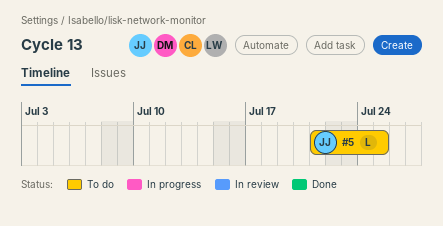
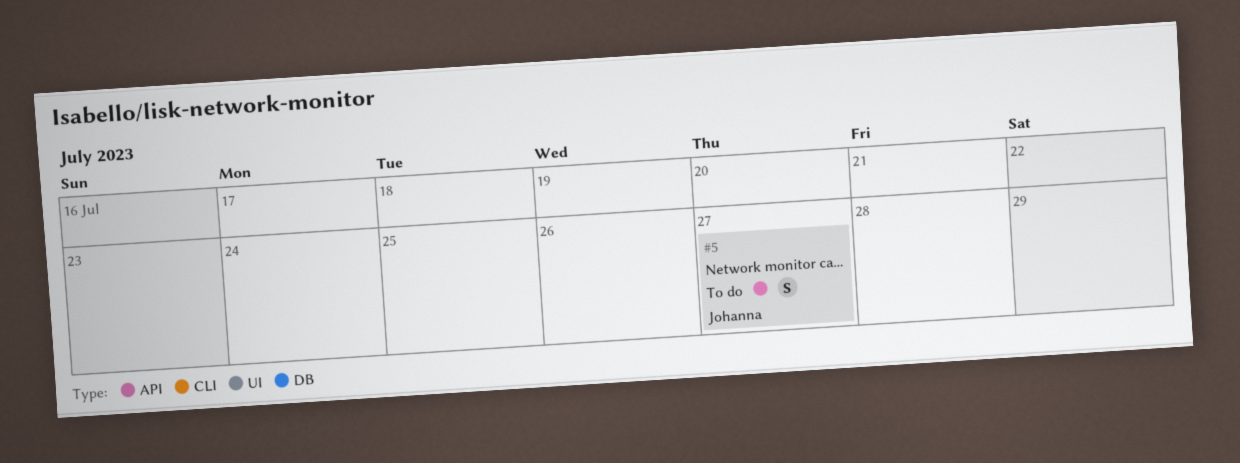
#5, estimate: L -> S
#5, due: Jul 25 -> Jul 27

